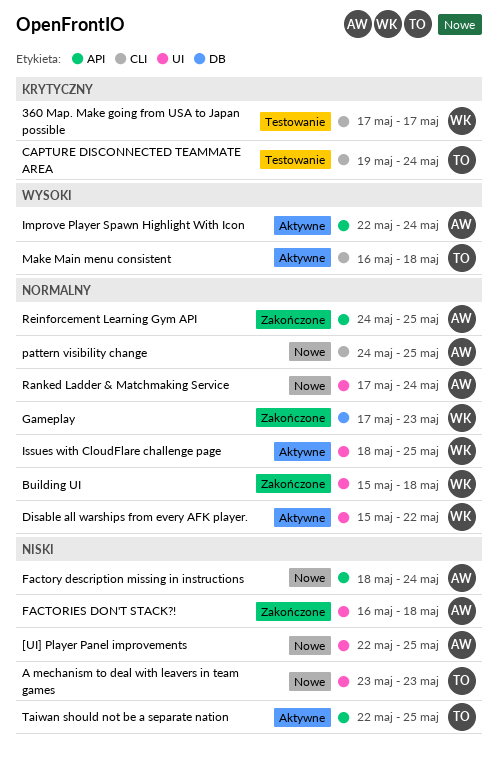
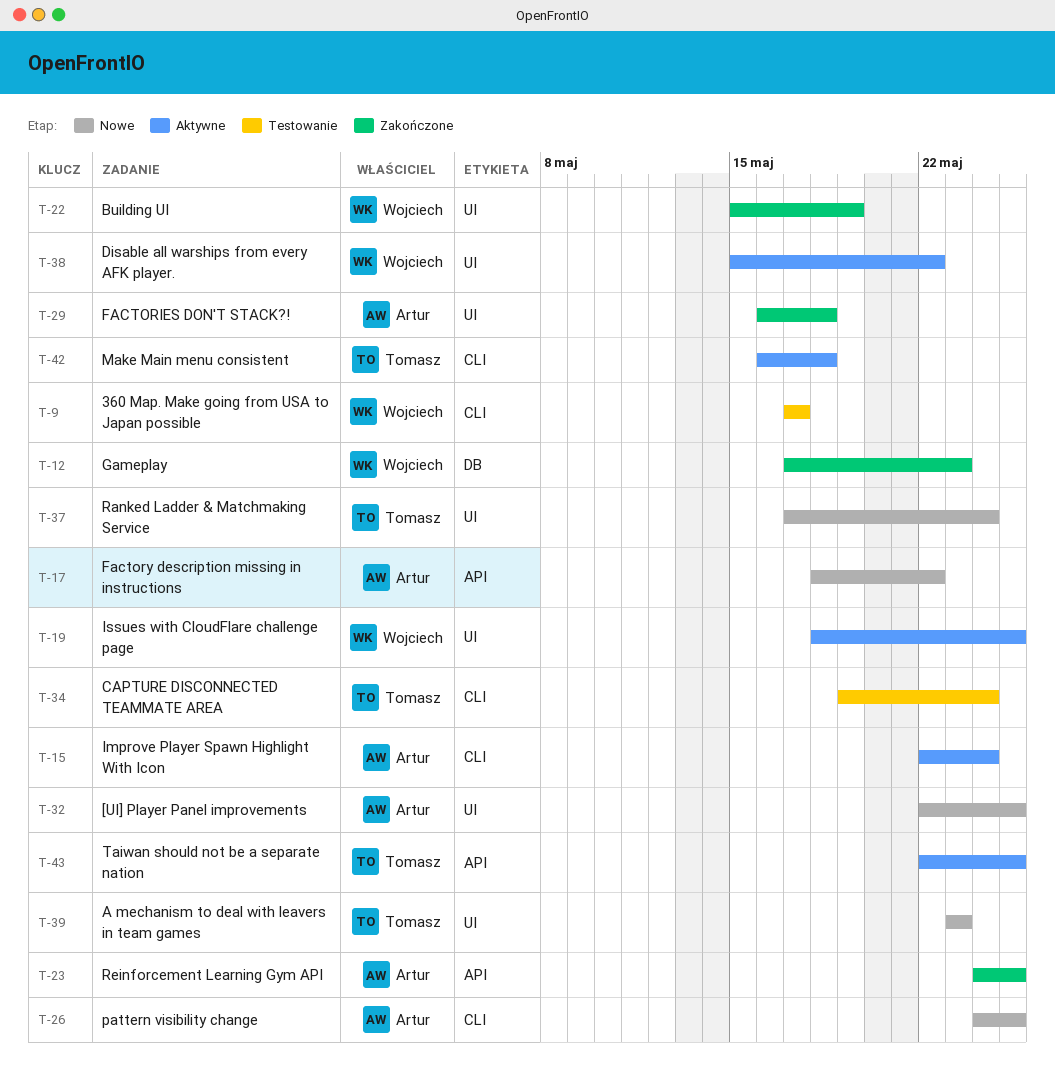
Building UI, due: May 18 -> May 19
Factory description missing in instructions, due: May 24 -> May 22
Improve Player Spawn Highlight With Icon, label: API -> CLI
Ranked Ladder & Matchmaking Service, owner: Artur -> Tomasz

